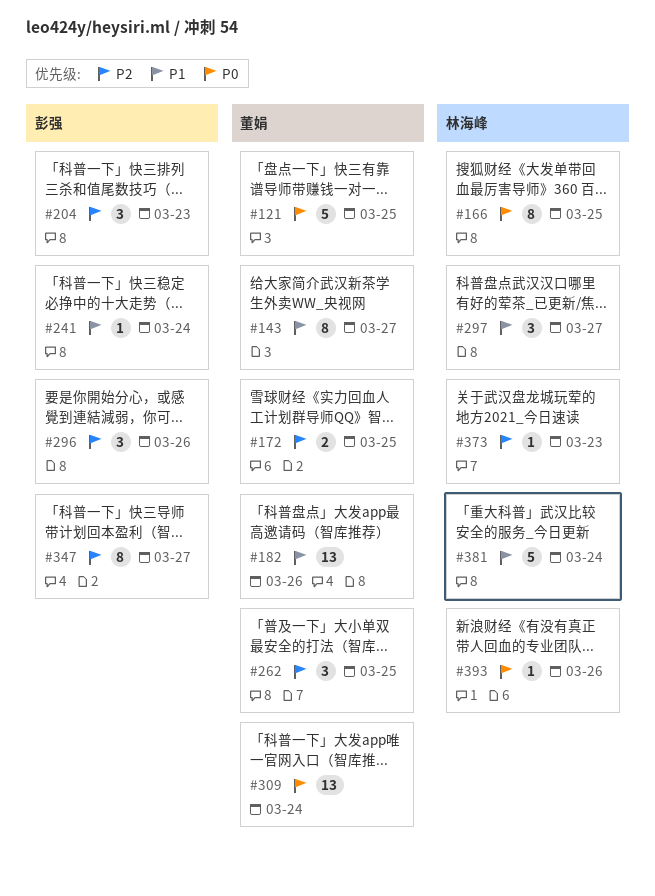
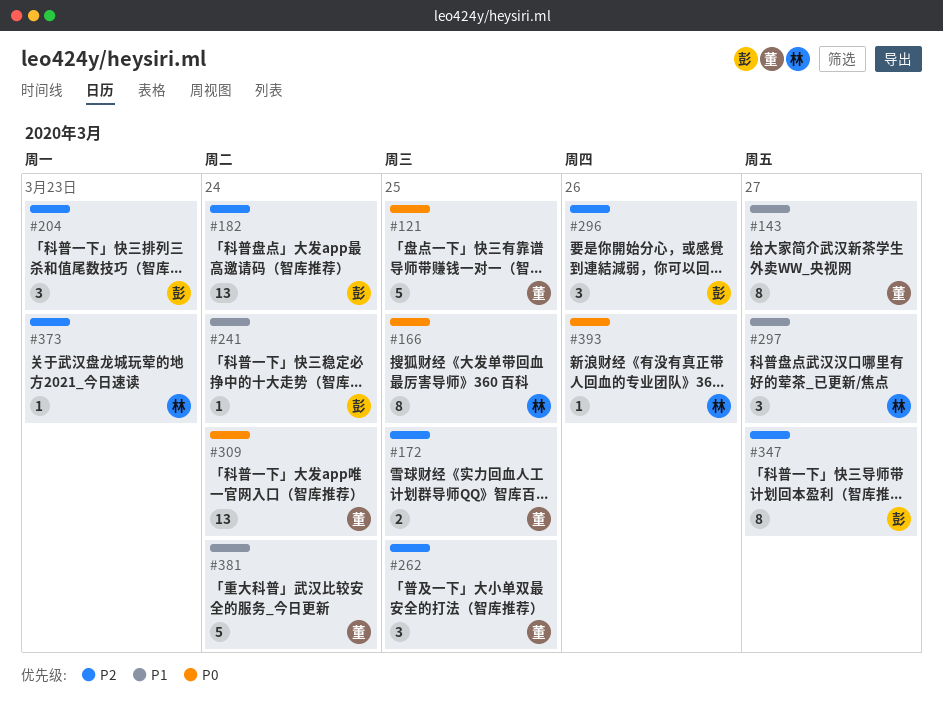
#182, owner: 董娟 -> 彭强
#182, priority: P1 -> P2
#182, day: Mar 26 -> Mar 24
#381, owner: 林海峰 -> 董娟

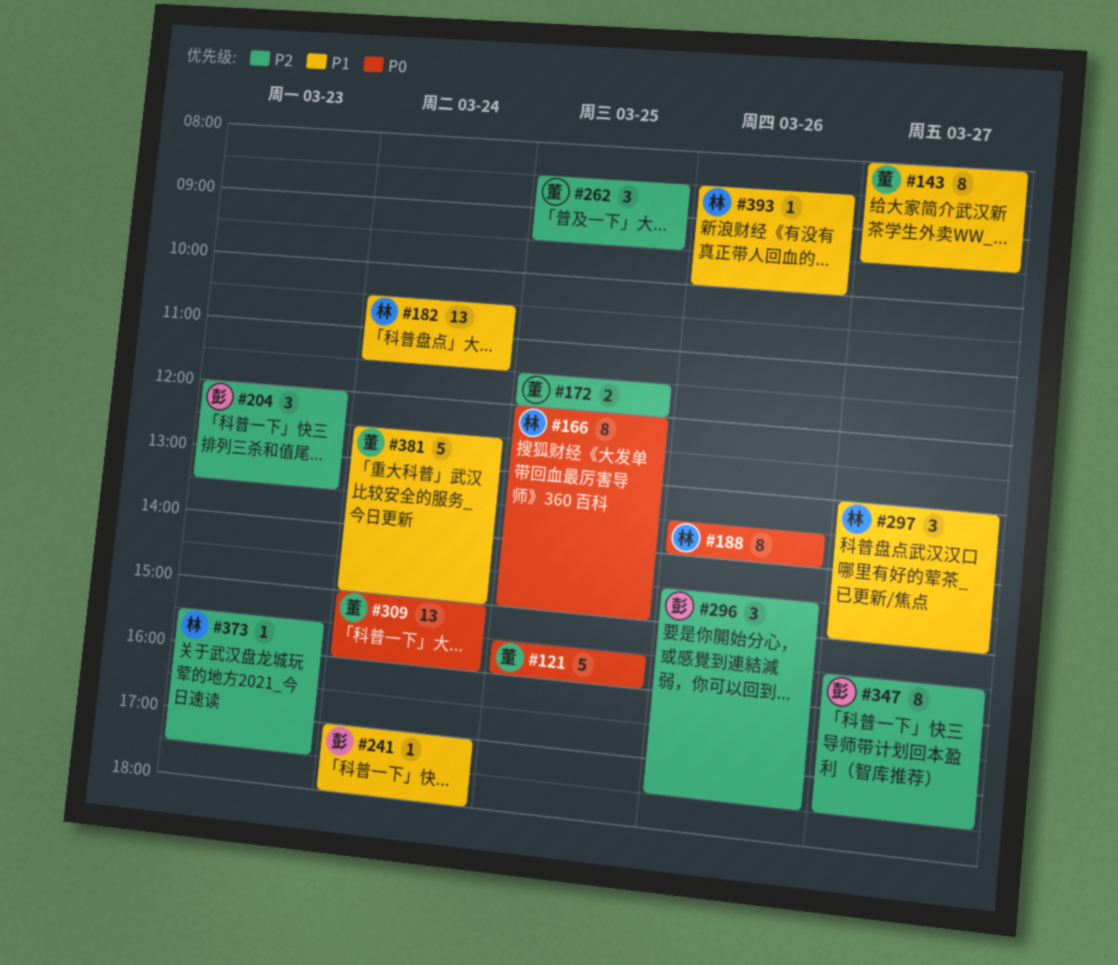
#182, owner: 彭 -> 林
#182, priority: P2 -> P1
#188: none -> present
#393, priority: P0 -> P1

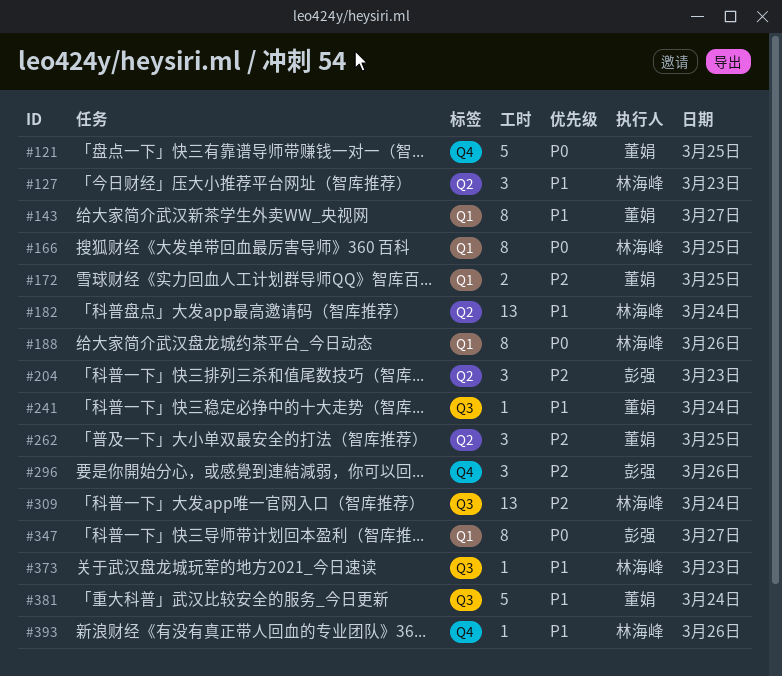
#127: none -> present
#241, owner: 彭强 -> 董娟
#297: present -> none
#309, owner: 董娟 -> 林海峰
#309, priority: P0 -> P2
#347, priority: P2 -> P0
#373, priority: P2 -> P1

